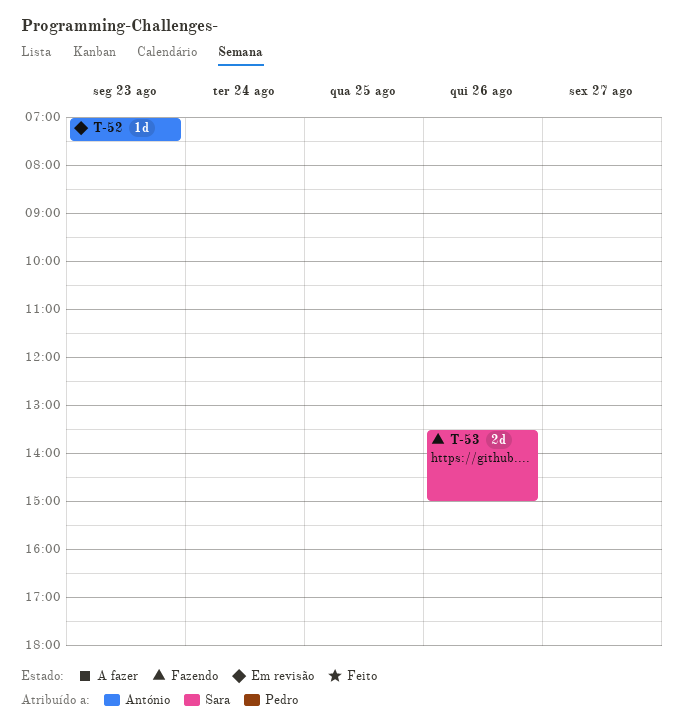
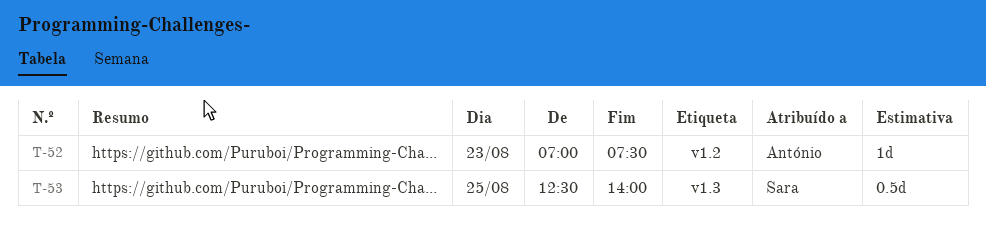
T-53, estimate: 2d -> 0.5d
T-53, day: Aug 26 -> Aug 25
T-53, begins: 13:30 -> 12:30
T-53, ends: 15:00 -> 14:00

